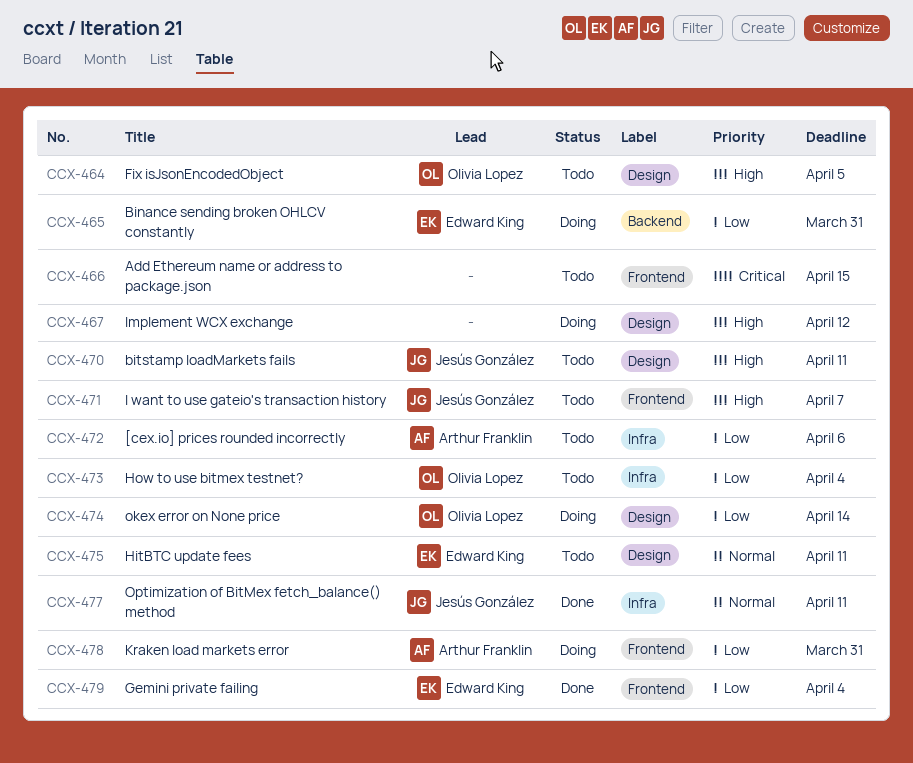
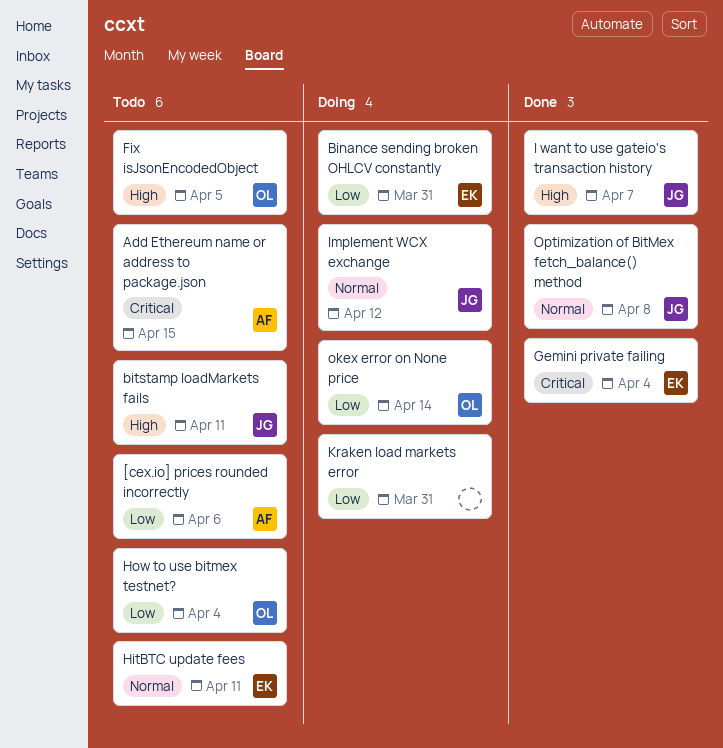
Add Ethereum name or address to package.json, owner: none -> Arthur Franklin
Gemini private failing, priority: Low -> Critical
I want to use gateio's transaction history, status: Todo -> Done
Implement WCX exchange, owner: none -> Jesús González
Implement WCX exchange, priority: High -> Normal
Kraken load markets error, owner: Arthur Franklin -> none
Optimization of BitMex fetch_balance() method, due: Apr 11 -> Apr 8

